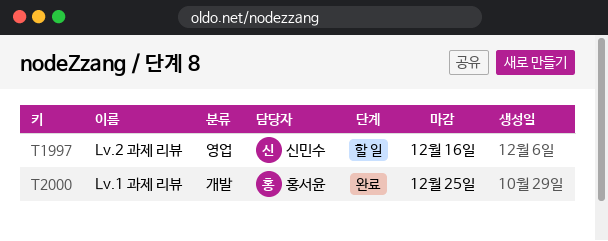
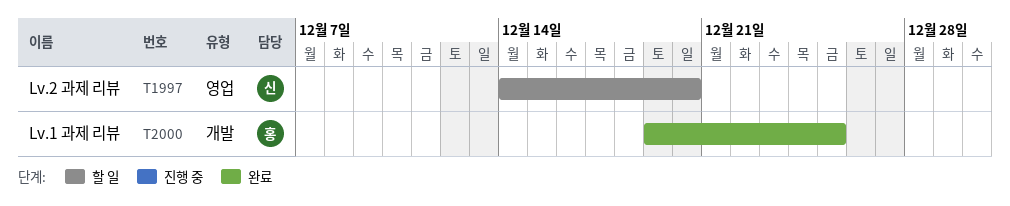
T1997, due: Dec 16 -> Dec 20

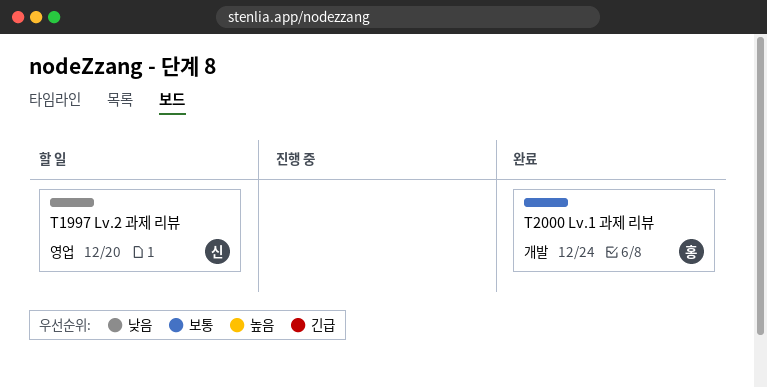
T2000, due: Dec 25 -> Dec 24

